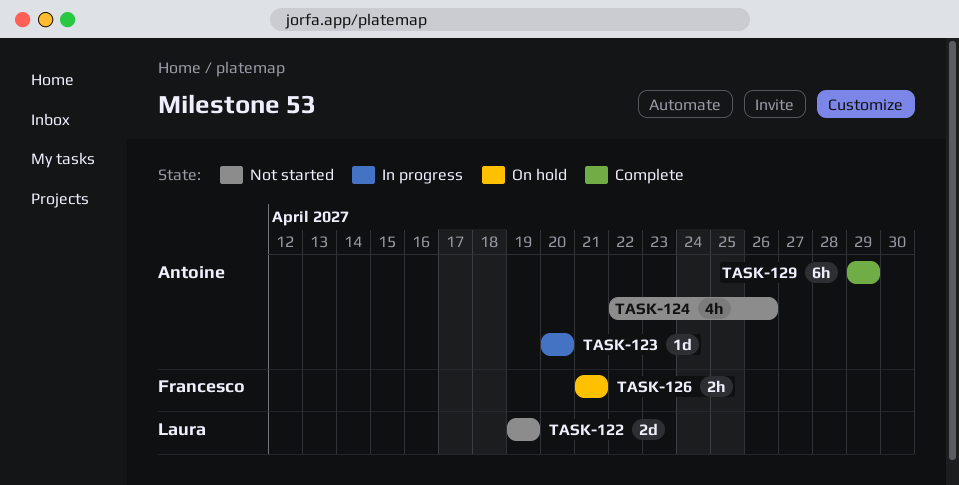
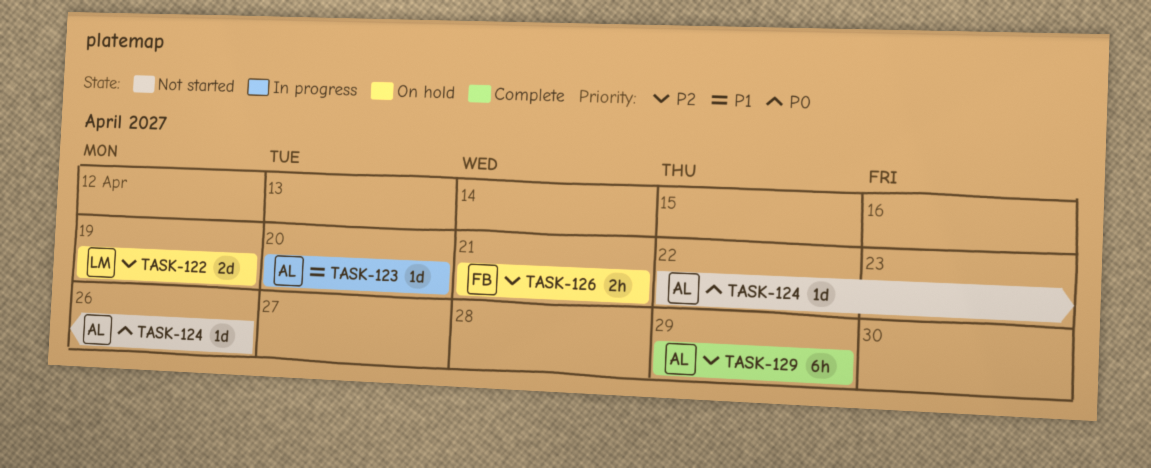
TASK-122, status: Not started -> On hold
TASK-124, estimate: 4h -> 1d

